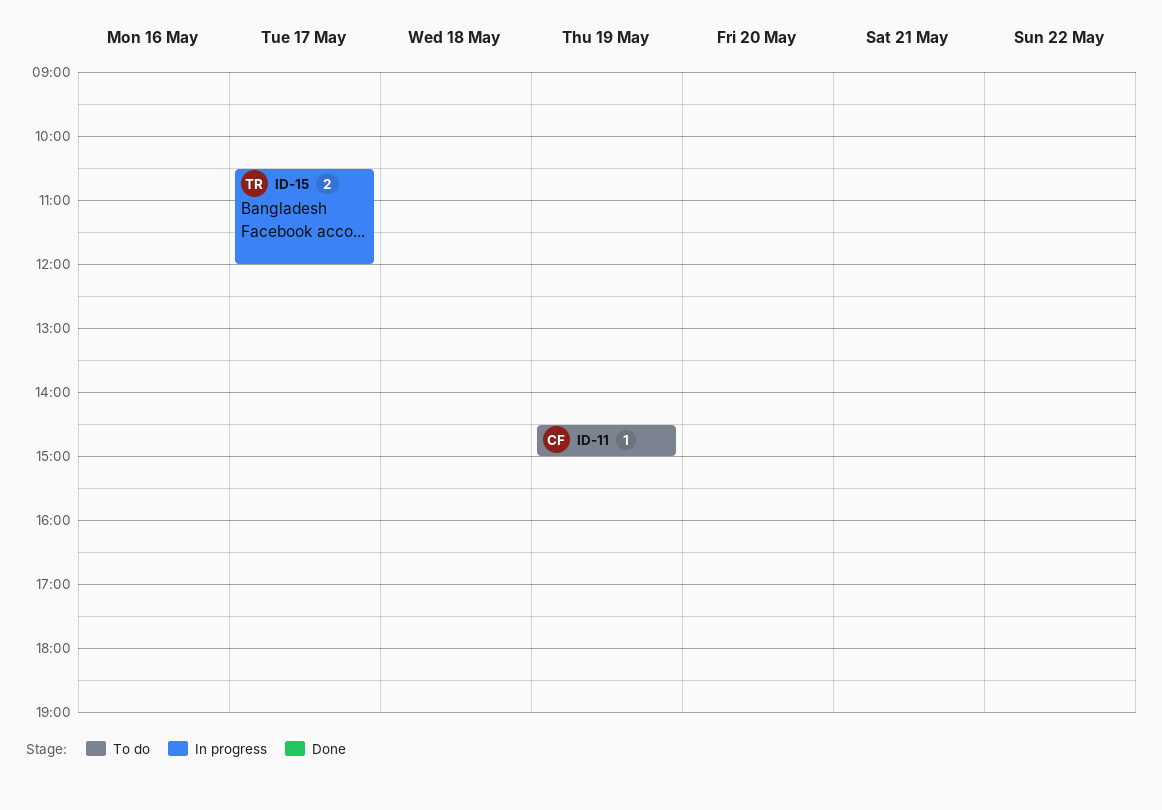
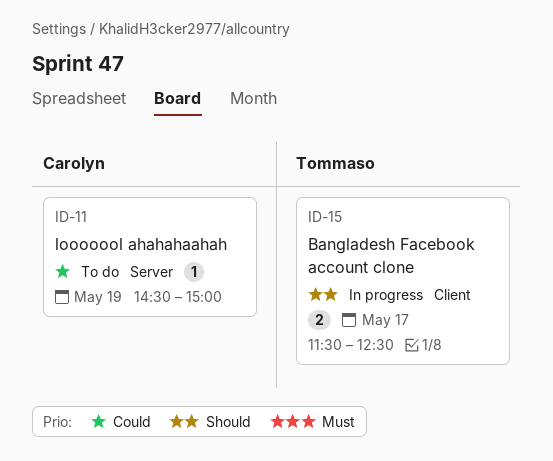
ID-15, begins: 10:30 -> 11:30
ID-15, ends: 12:00 -> 12:30

